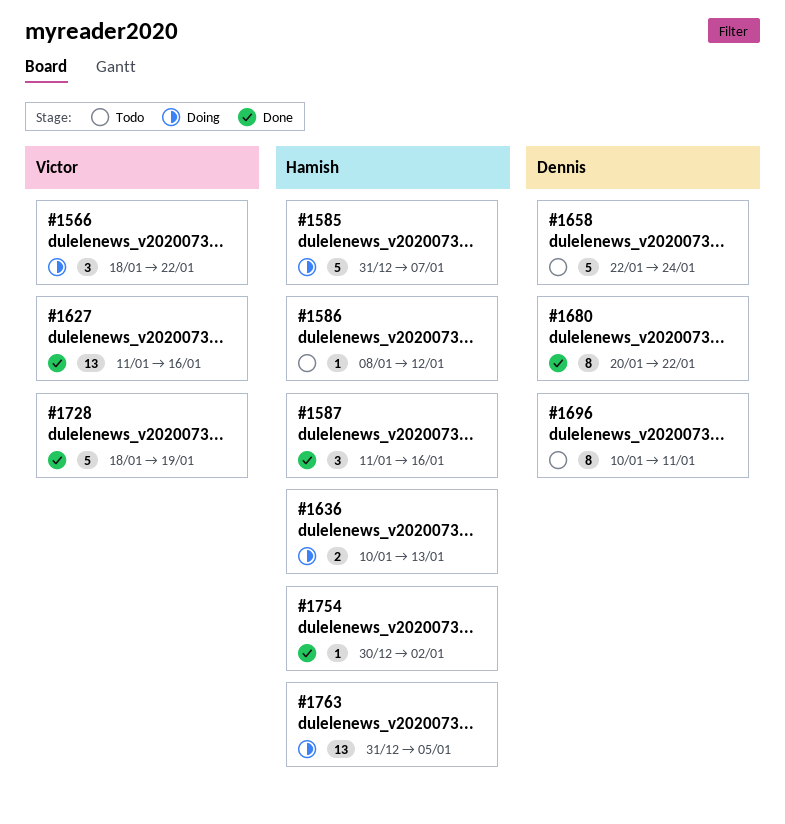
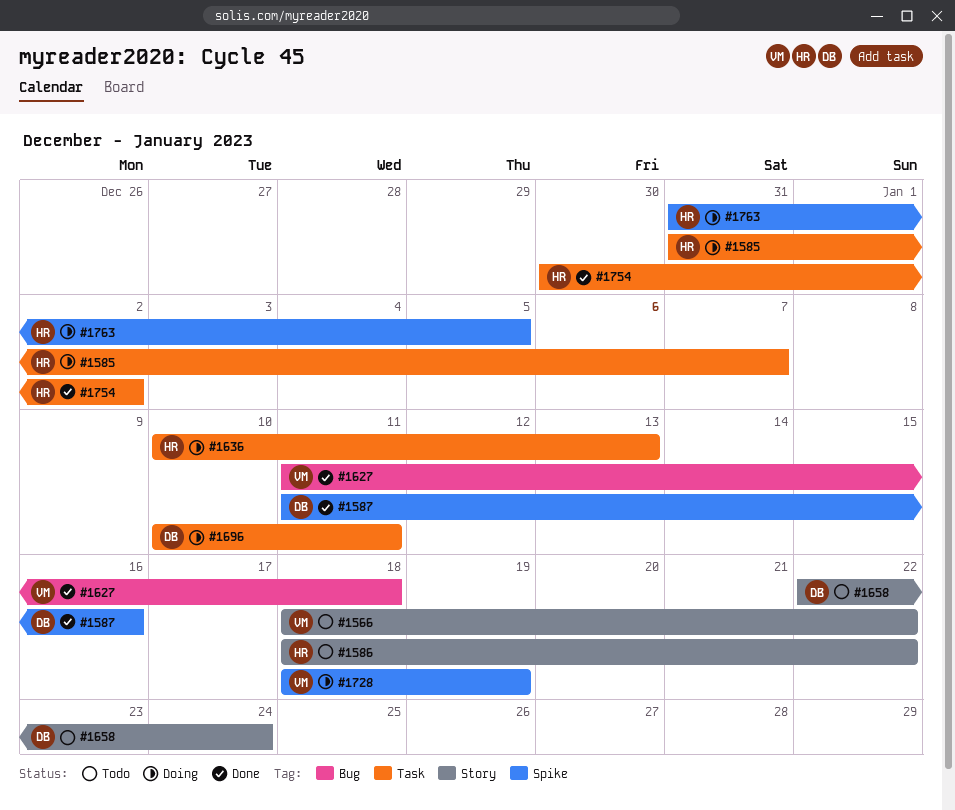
#1566, status: Doing -> Todo
#1586, start: Jan 8 -> Jan 18
#1586, due: Jan 12 -> Jan 22
#1587, owner: Hamish -> Dennis
#1627, due: Jan 16 -> Jan 18
#1680: present -> none
#1696, status: Todo -> Doing
#1728, status: Done -> Doing

